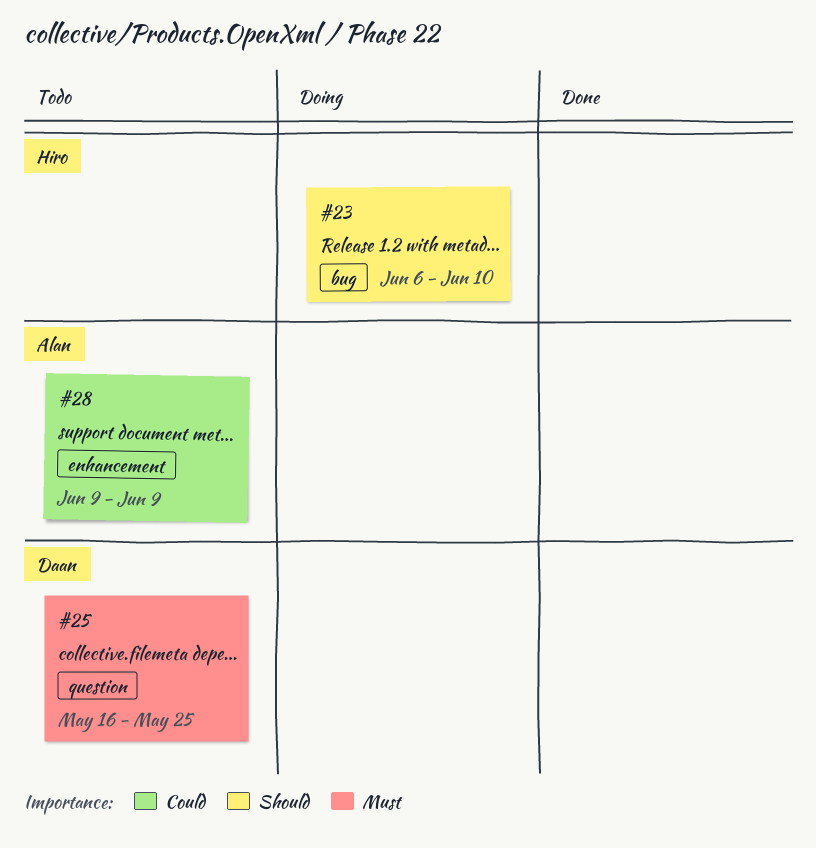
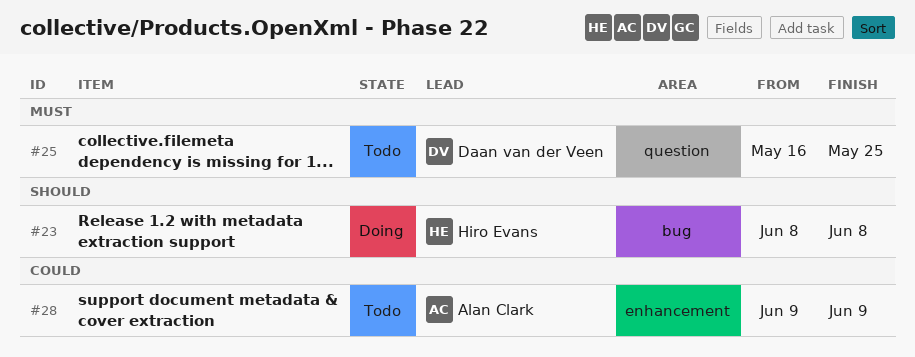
#23, start: Jun 6 -> Jun 8
#23, due: Jun 10 -> Jun 8

